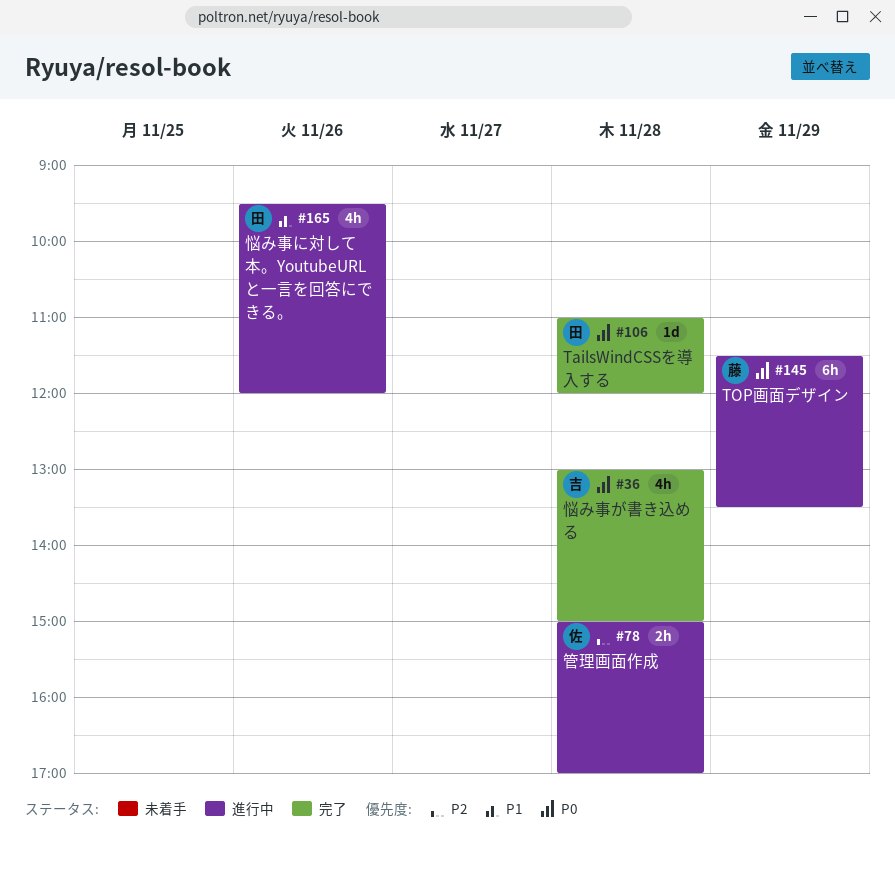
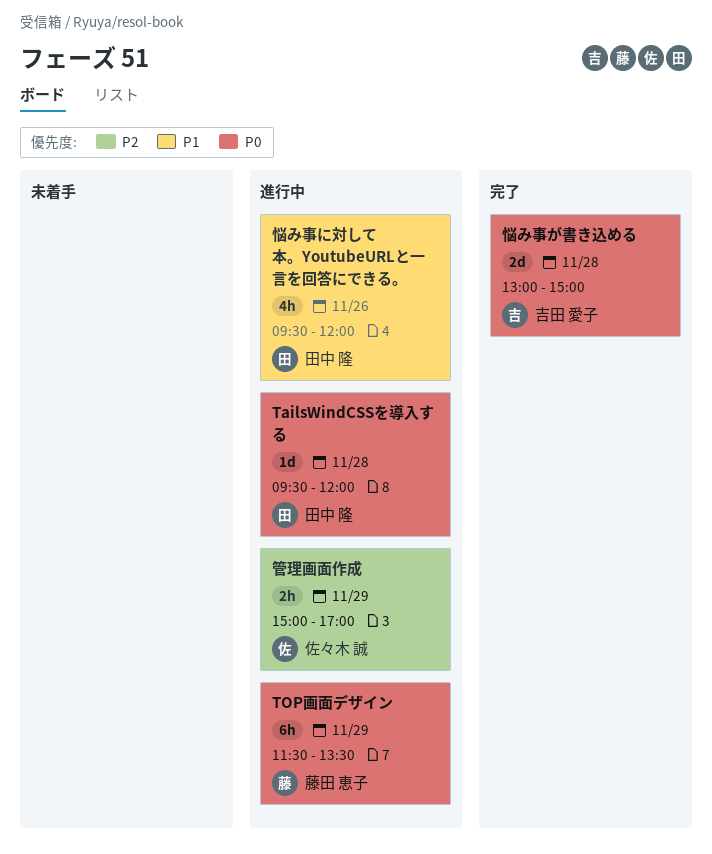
TailsWindCSSを導入する, status: 完了 -> 進行中
TailsWindCSSを導入する, begins: 11:00 -> 09:30
悩み事が書き込める, estimate: 4h -> 2d
管理画面作成, day: Nov 28 -> Nov 29

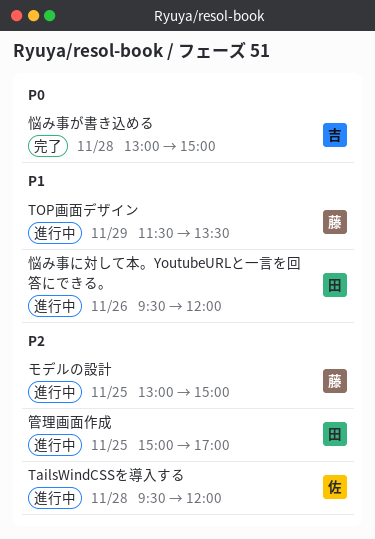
TailsWindCSSを導入する, owner: 田中 隆 -> 佐々木 誠
TailsWindCSSを導入する, priority: P0 -> P2
TOP画面デザイン, priority: P0 -> P1
モデルの設計: none -> present
管理画面作成, owner: 佐々木 誠 -> 田中 隆
管理画面作成, day: Nov 29 -> Nov 25

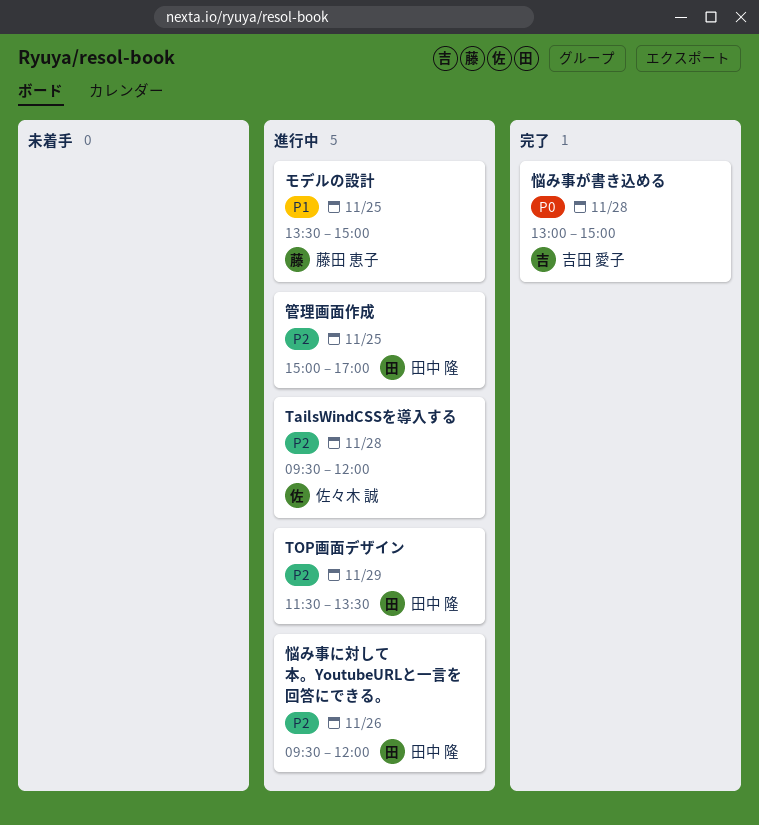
TOP画面デザイン, owner: 藤田 恵子 -> 田中 隆
TOP画面デザイン, priority: P1 -> P2
モデルの設計, priority: P2 -> P1
モデルの設計, begins: 13:00 -> 13:30
悩み事に対して本。YoutubeURLと一言を回答にできる。, priority: P1 -> P2

